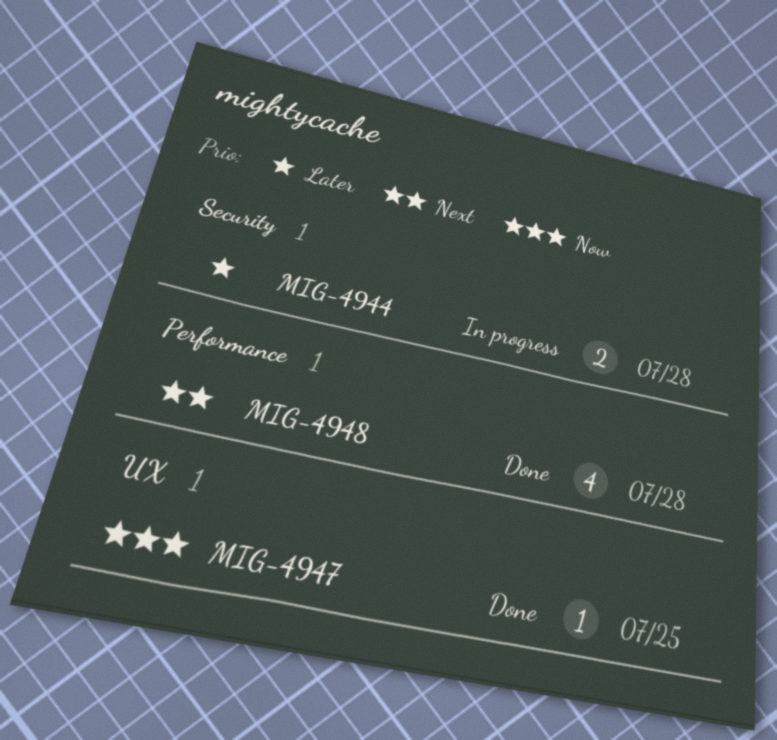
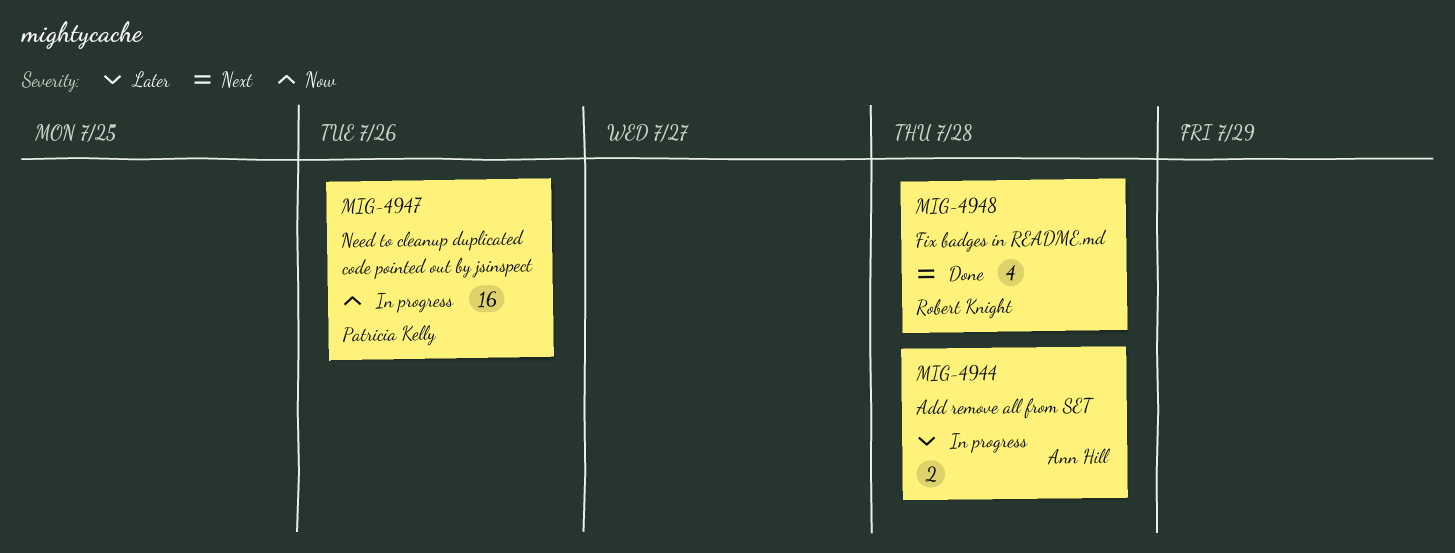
MIG-4947, status: Done -> In progress
MIG-4947, estimate: 1 -> 16
MIG-4947, due: Jul 25 -> Jul 26

